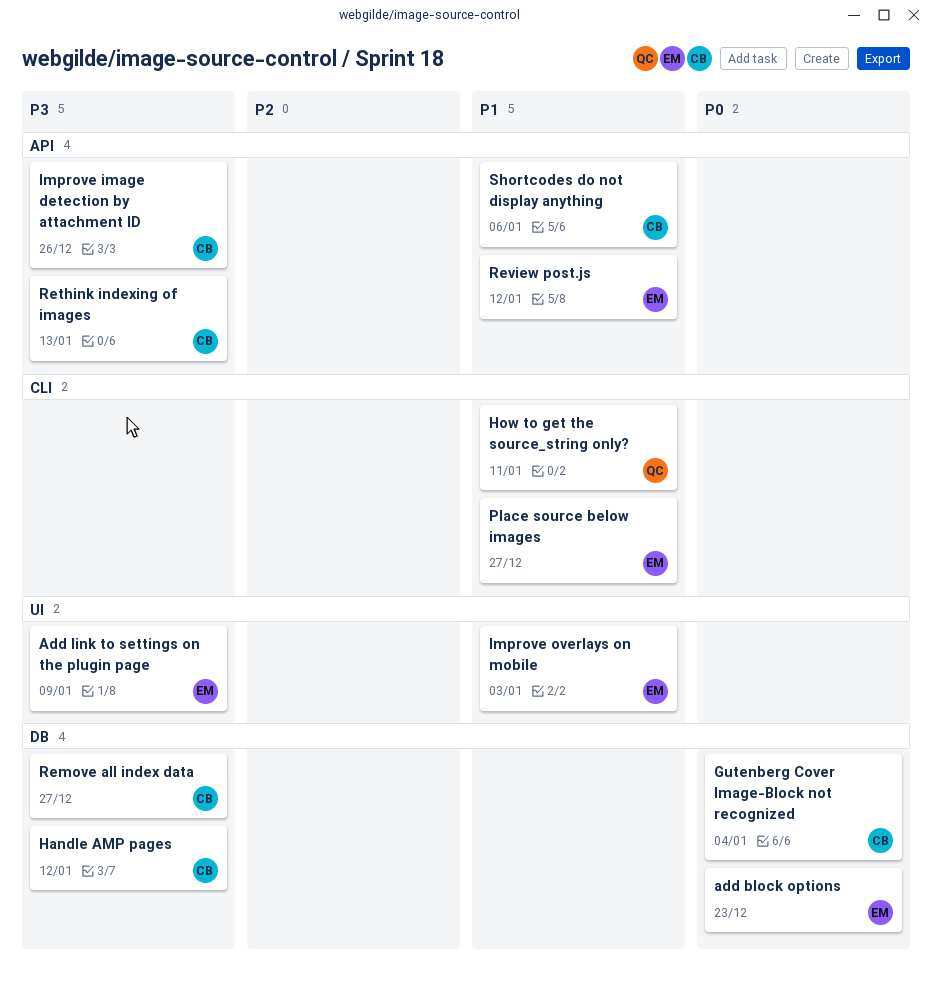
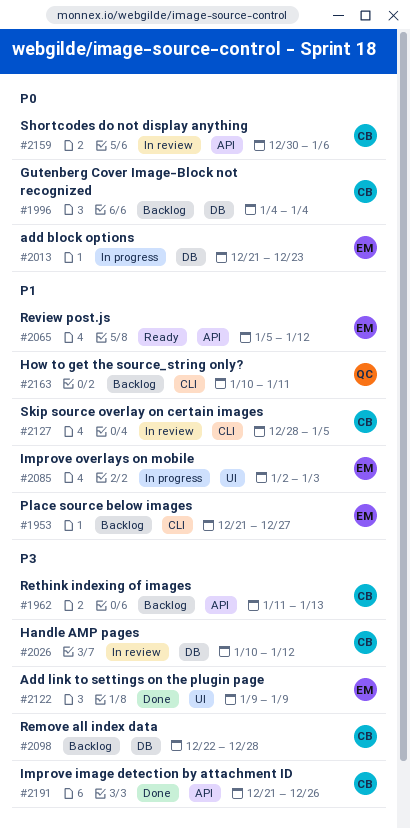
Remove all index data, due: Dec 27 -> Dec 28
Shortcodes do not display anything, priority: P1 -> P0
Skip source overlay on certain images: none -> present

